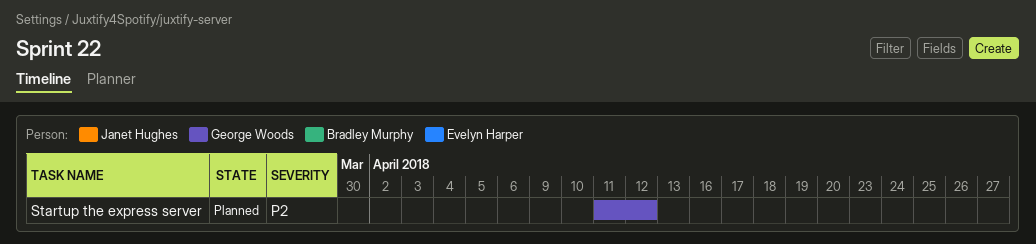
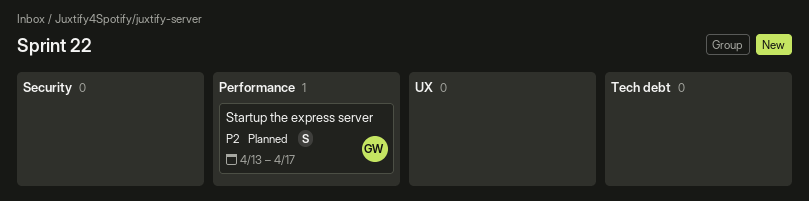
Startup the express server, start: Apr 11 -> Apr 13
Startup the express server, due: Apr 12 -> Apr 17

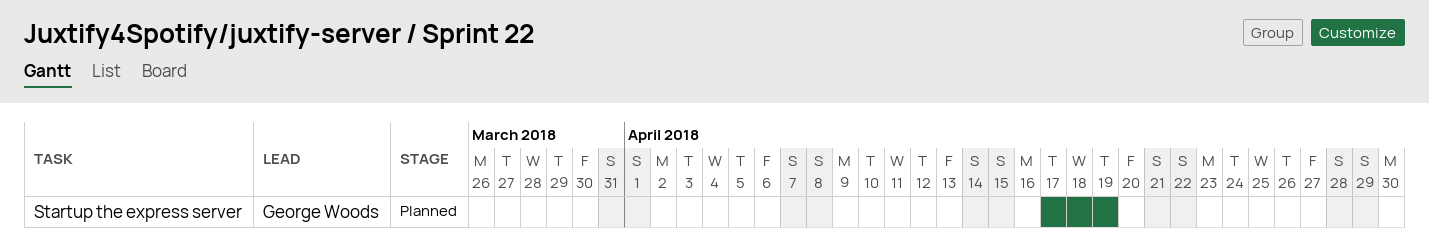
Startup the express server, start: Apr 13 -> Apr 17
Startup the express server, due: Apr 17 -> Apr 19

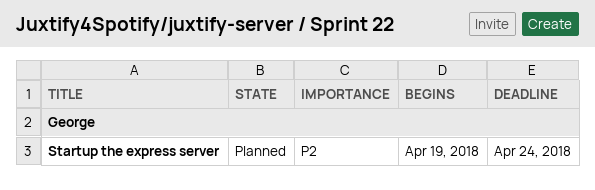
Startup the express server, start: Apr 17 -> Apr 19
Startup the express server, due: Apr 19 -> Apr 24

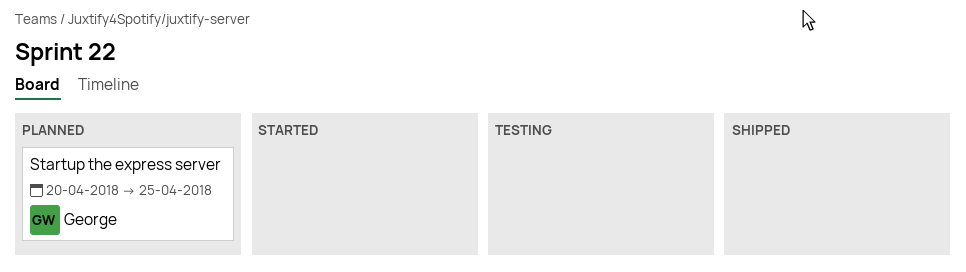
Startup the express server, start: Apr 19 -> Apr 20
Startup the express server, due: Apr 24 -> Apr 25

